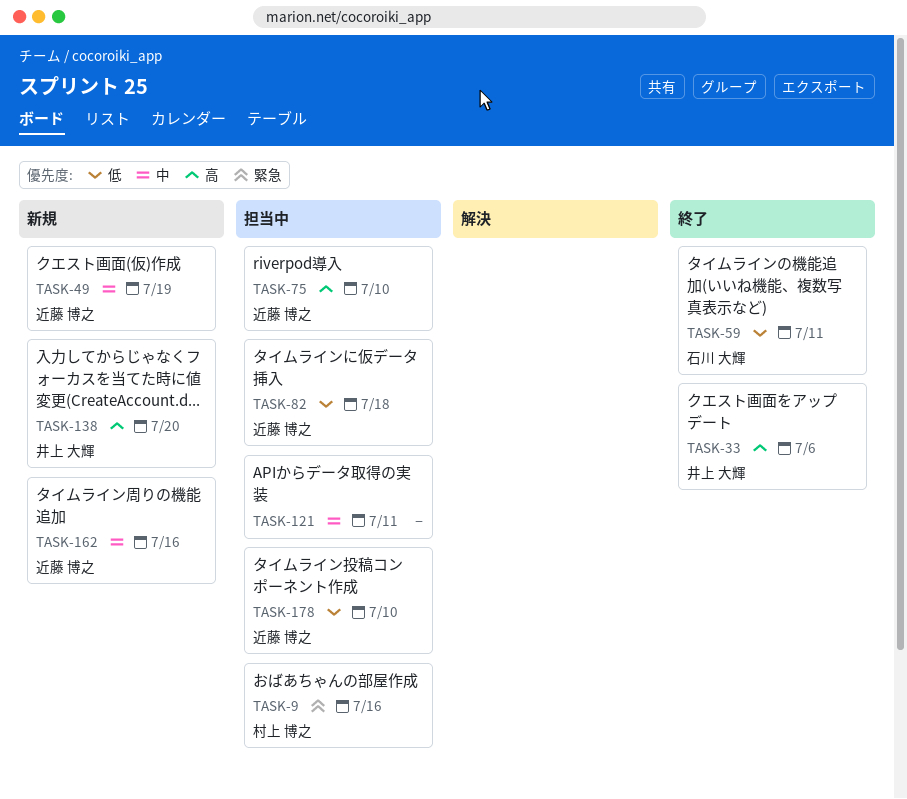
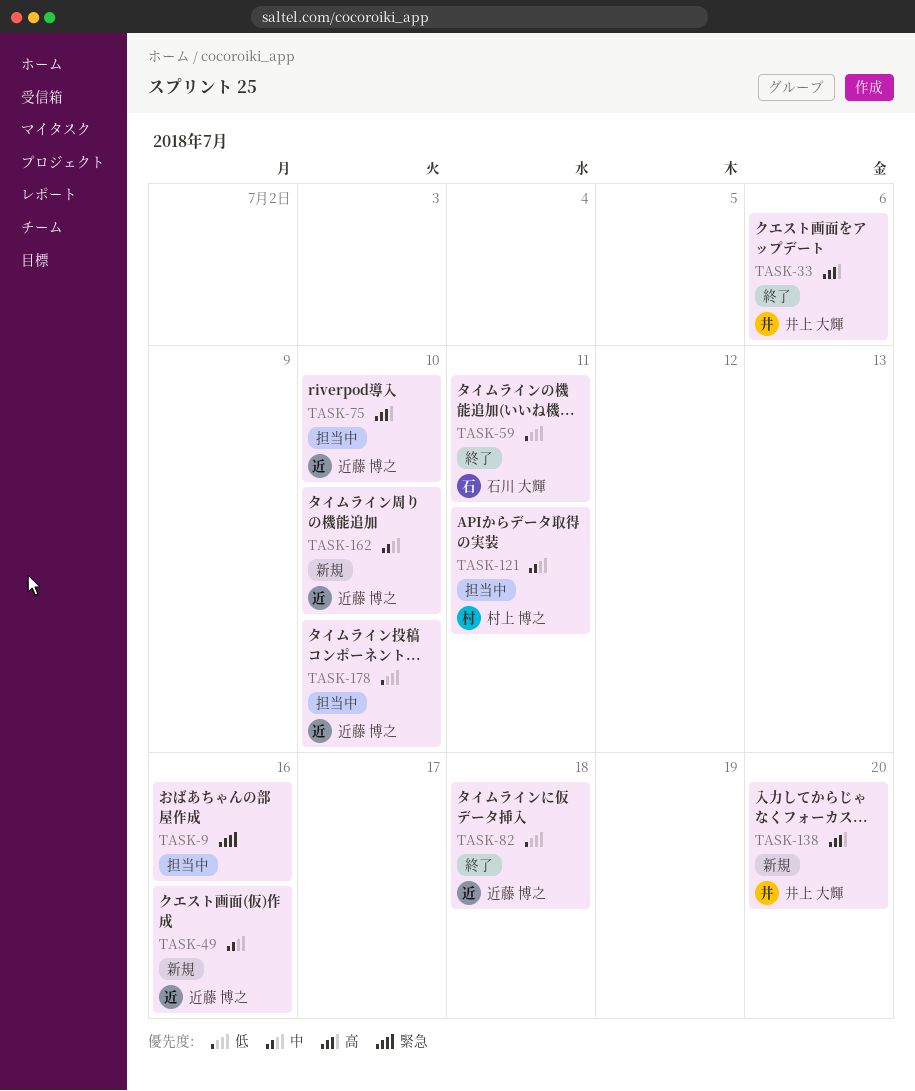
TASK-9, owner: 村上 博之 -> none
TASK-49, due: Jul 19 -> Jul 16
TASK-82, status: 担当中 -> 終了
TASK-121, owner: none -> 村上 博之
TASK-162, due: Jul 16 -> Jul 10

